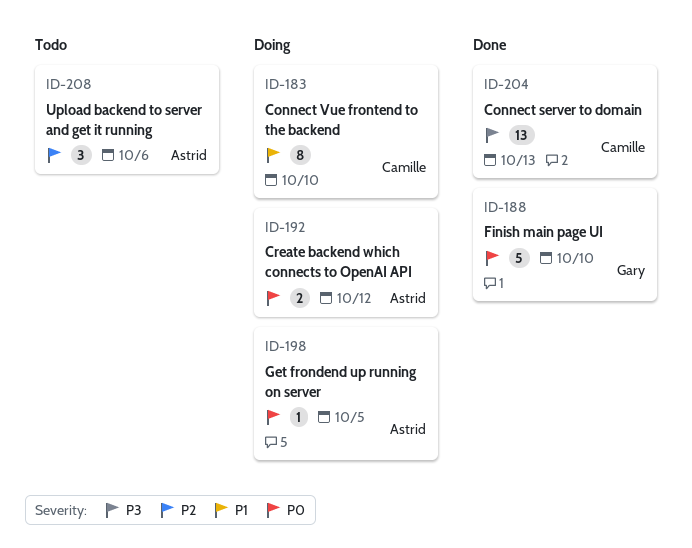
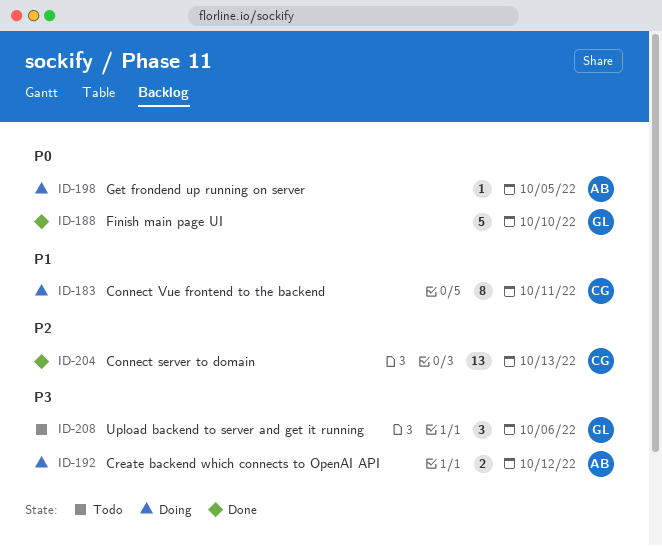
ID-183, due: Oct 10 -> Oct 11
ID-192, priority: P0 -> P3
ID-204, priority: P3 -> P2
ID-208, owner: Astrid -> Gary
ID-208, priority: P2 -> P3

